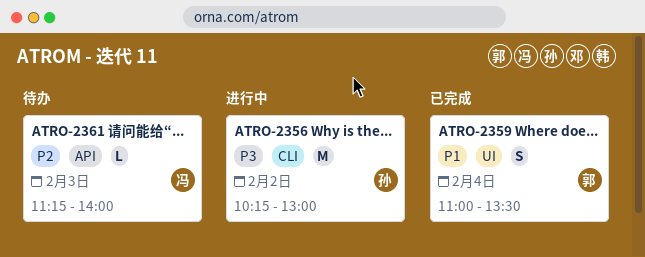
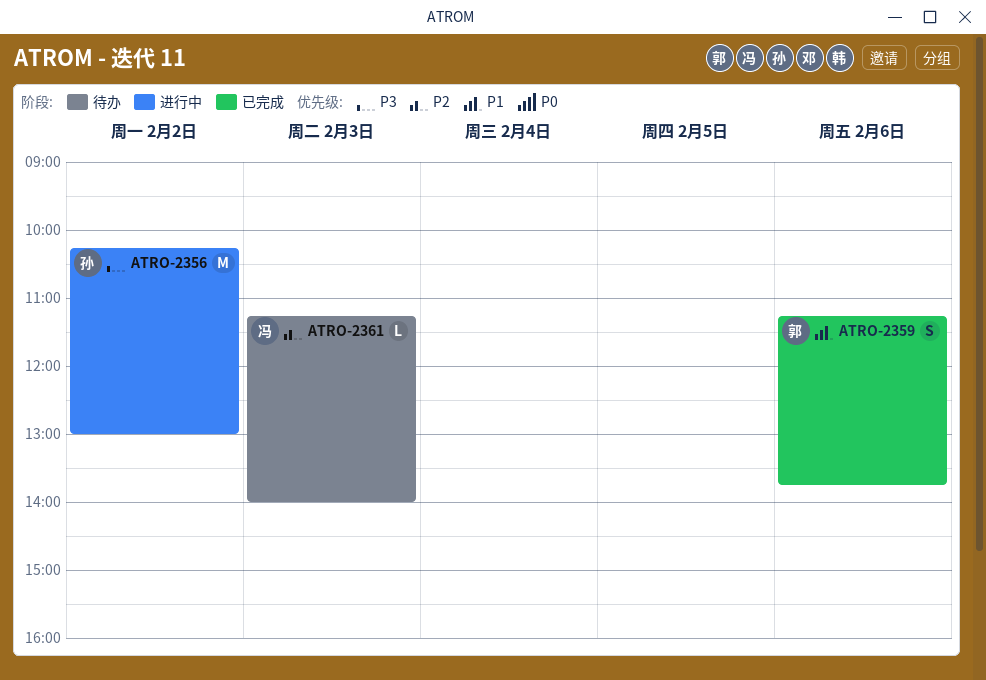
ATRO-2359, day: Feb 4 -> Feb 6
ATRO-2359, begins: 11:00 -> 11:15
ATRO-2359, ends: 13:30 -> 13:45

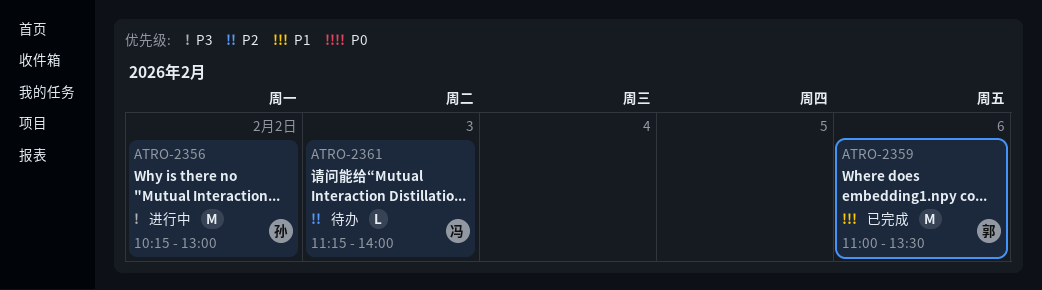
ATRO-2359, estimate: S -> M
ATRO-2359, begins: 11:15 -> 11:00
ATRO-2359, ends: 13:45 -> 13:30

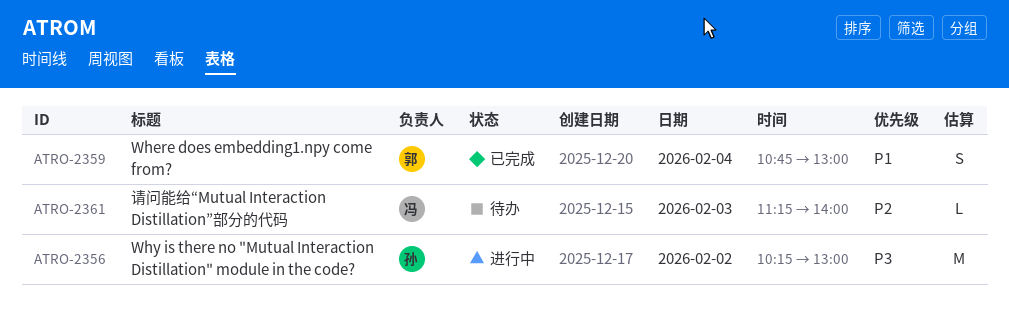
ATRO-2359, estimate: M -> S
ATRO-2359, day: Feb 6 -> Feb 4
ATRO-2359, begins: 11:00 -> 10:45
ATRO-2359, ends: 13:30 -> 13:00

